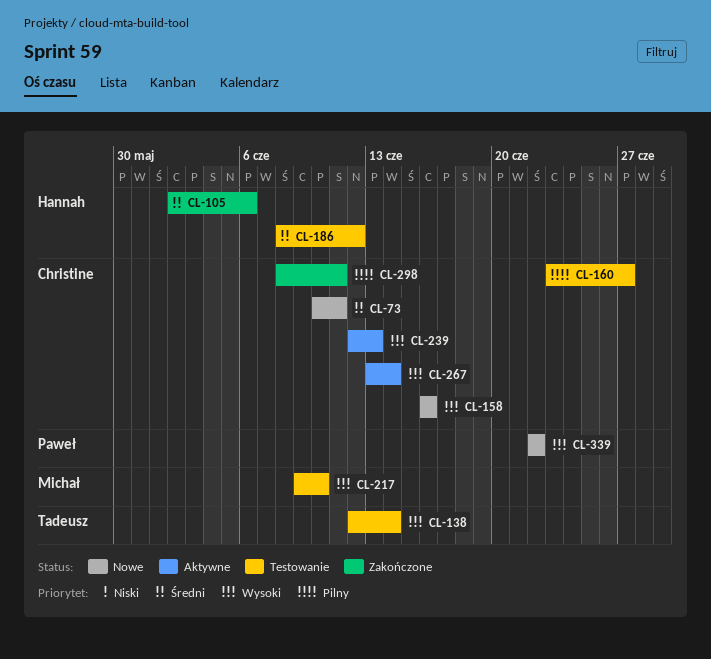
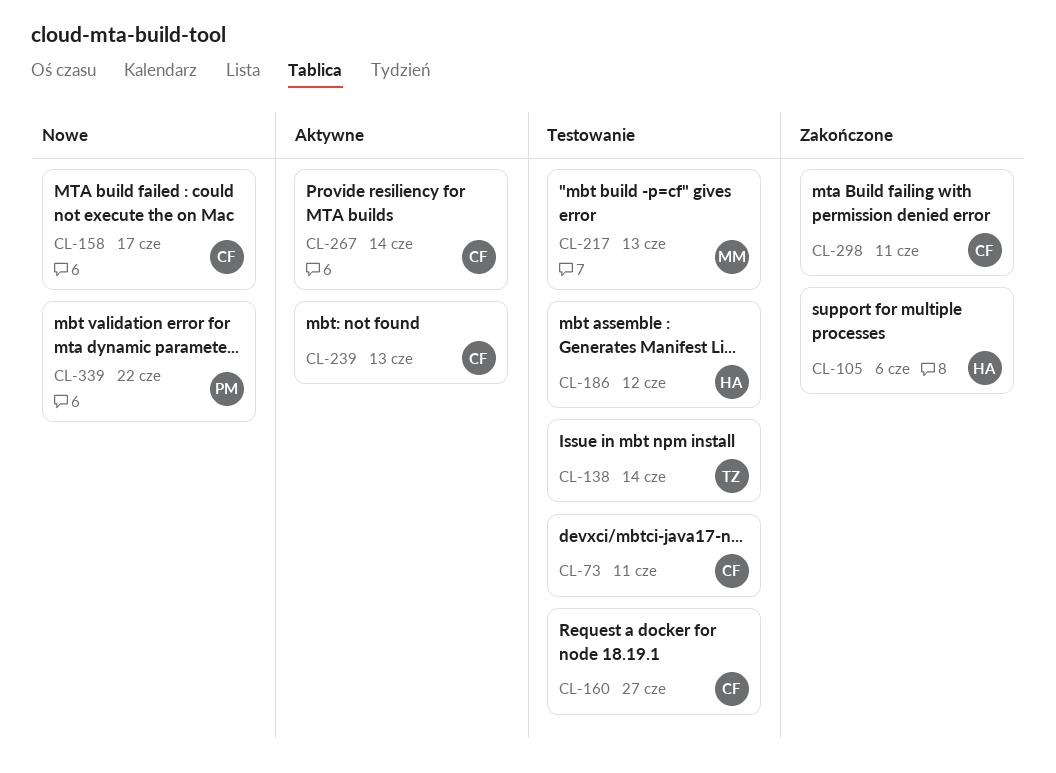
CL-73, status: Nowe -> Testowanie
CL-158, due: Jun 16 -> Jun 17
CL-217, due: Jun 10 -> Jun 13

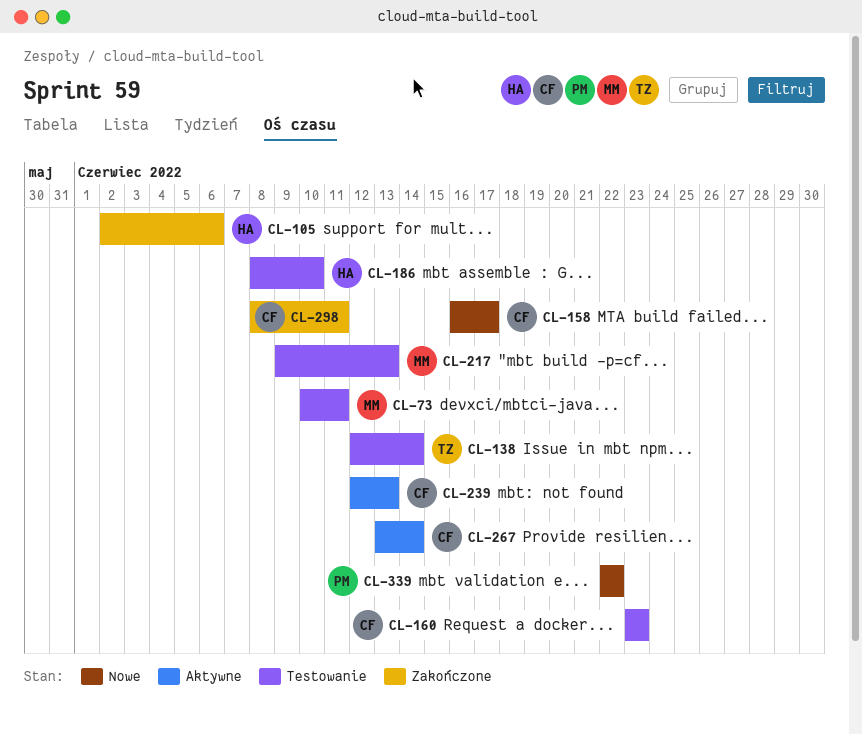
CL-73, owner: CF -> MM
CL-160, due: Jun 27 -> Jun 23
CL-186, due: Jun 12 -> Jun 10

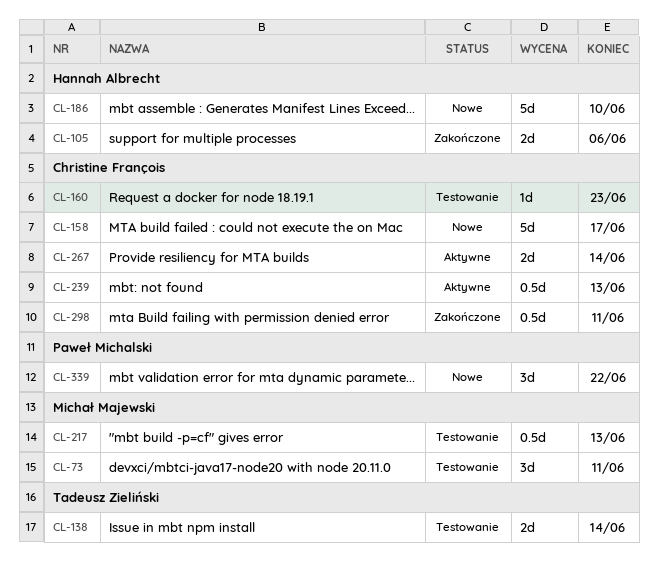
CL-186, status: Testowanie -> Nowe

